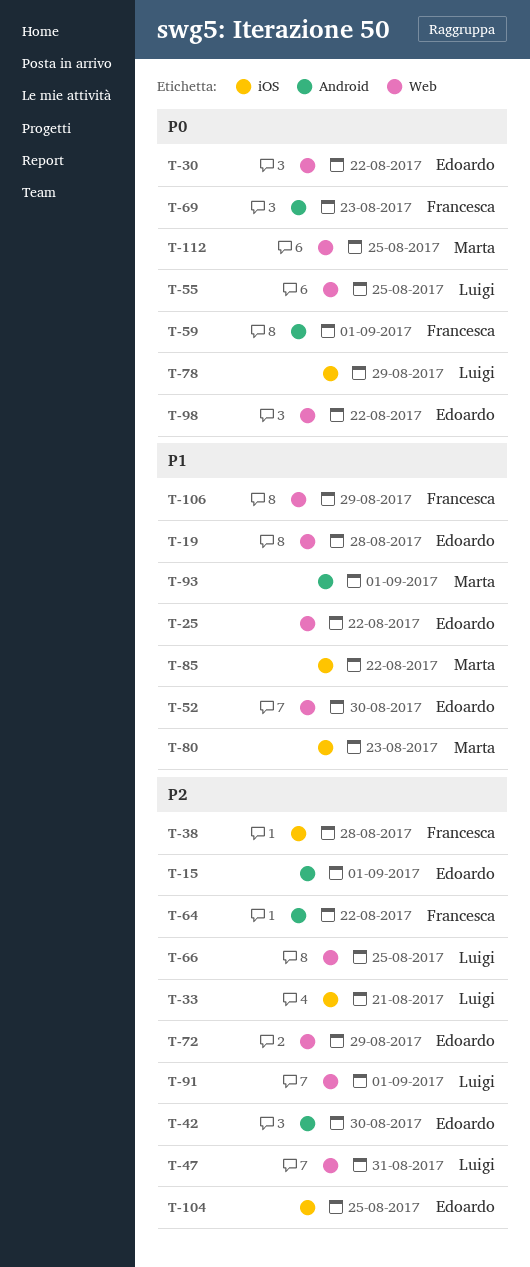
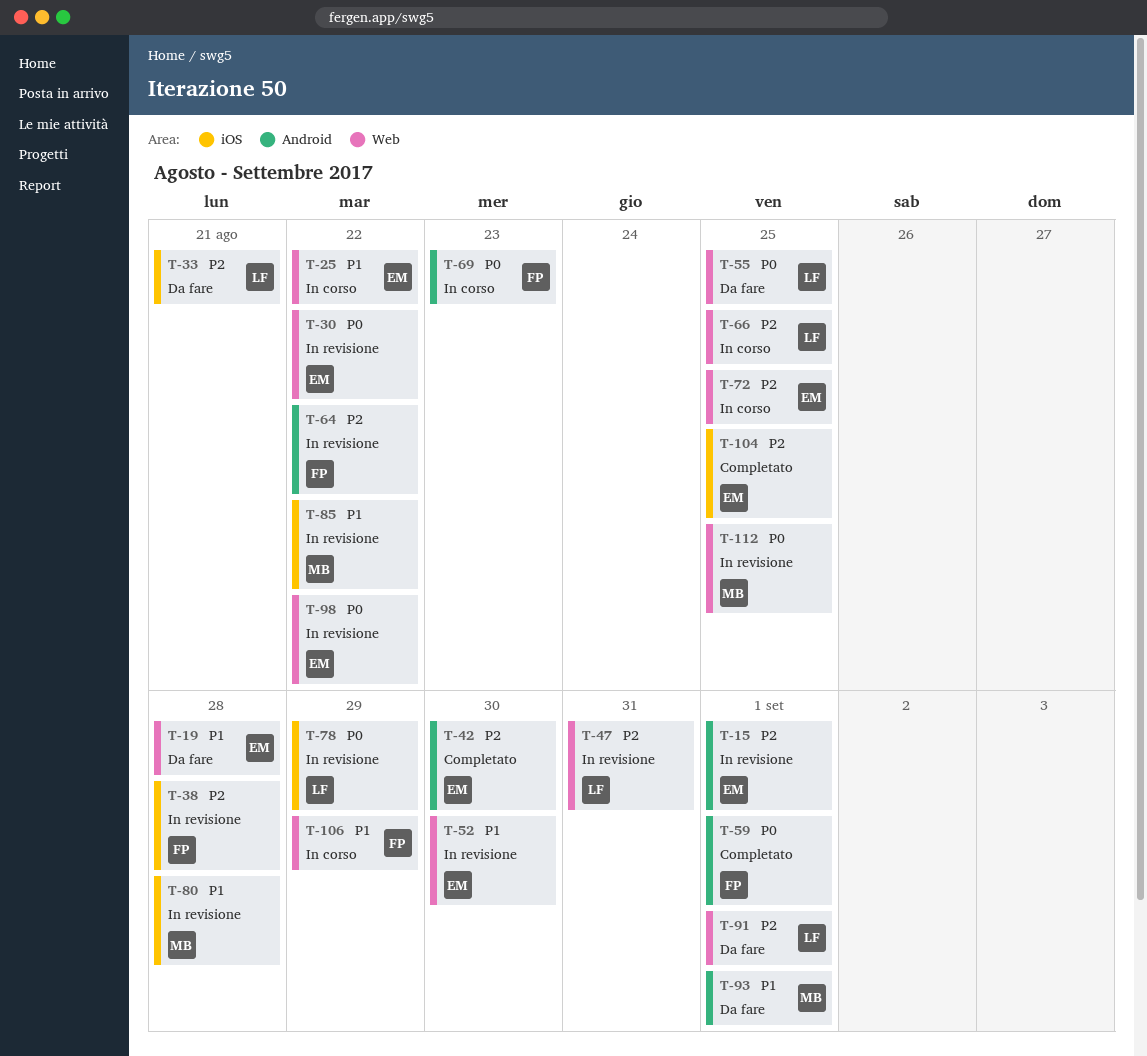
T-72, due: Aug 29 -> Aug 25
T-80, due: Aug 23 -> Aug 28

